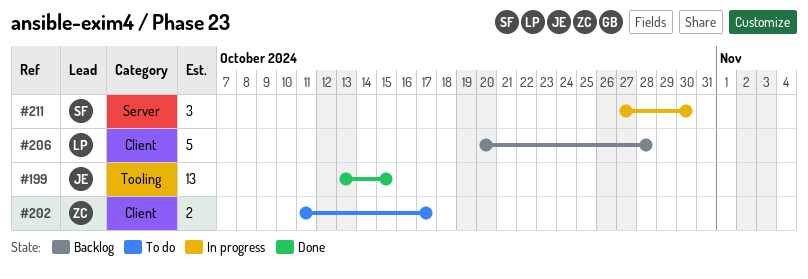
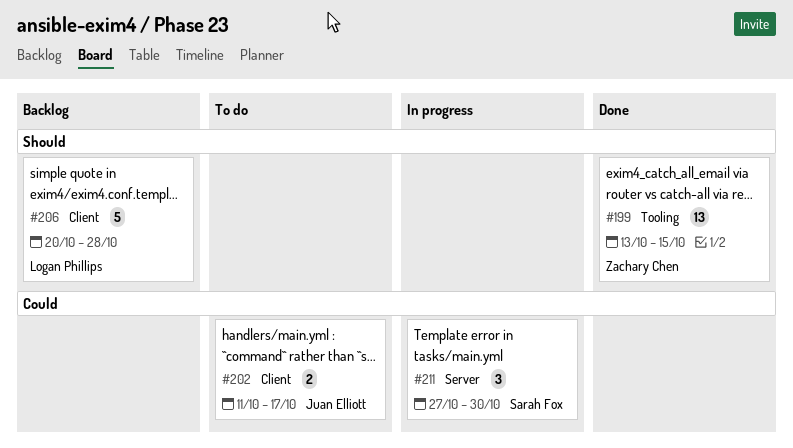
#199, owner: Juan Elliott -> Zachary Chen
#202, owner: Zachary Chen -> Juan Elliott

